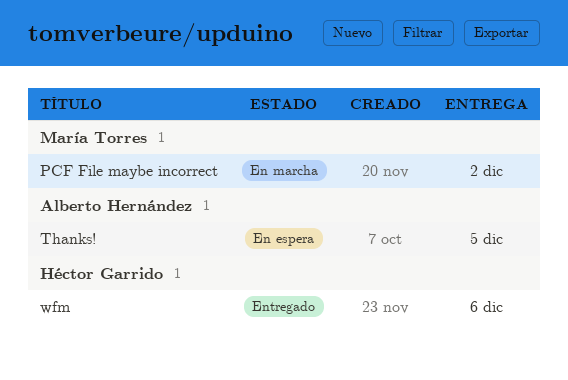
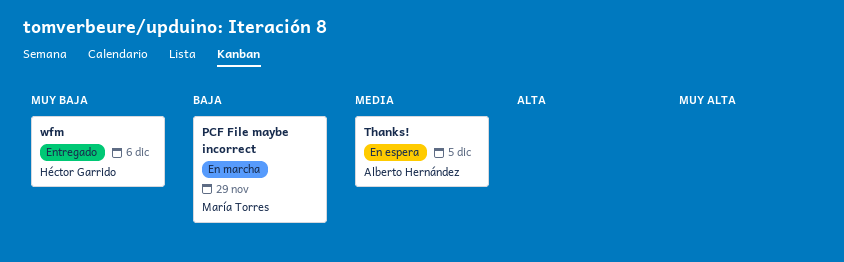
PCF File maybe incorrect, due: Dec 2 -> Nov 29

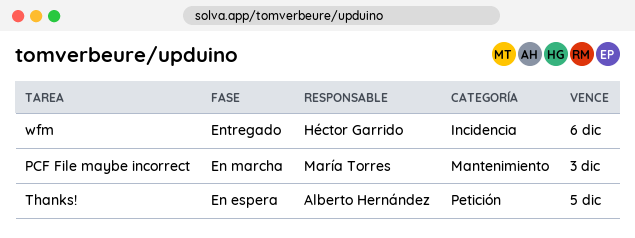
PCF File maybe incorrect, due: Nov 29 -> Dec 3

